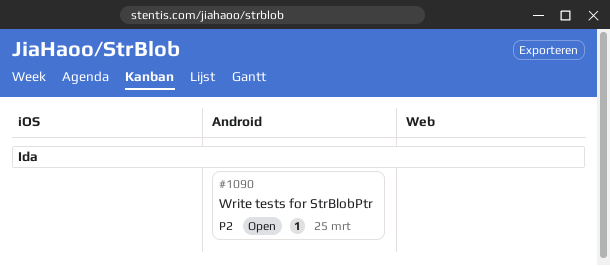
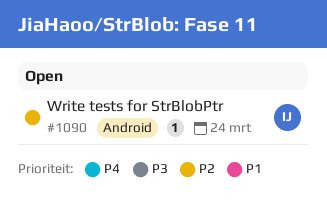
#1090, due: Mar 25 -> Mar 24

